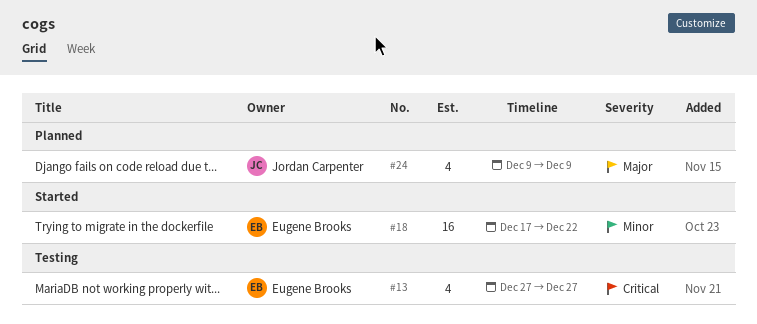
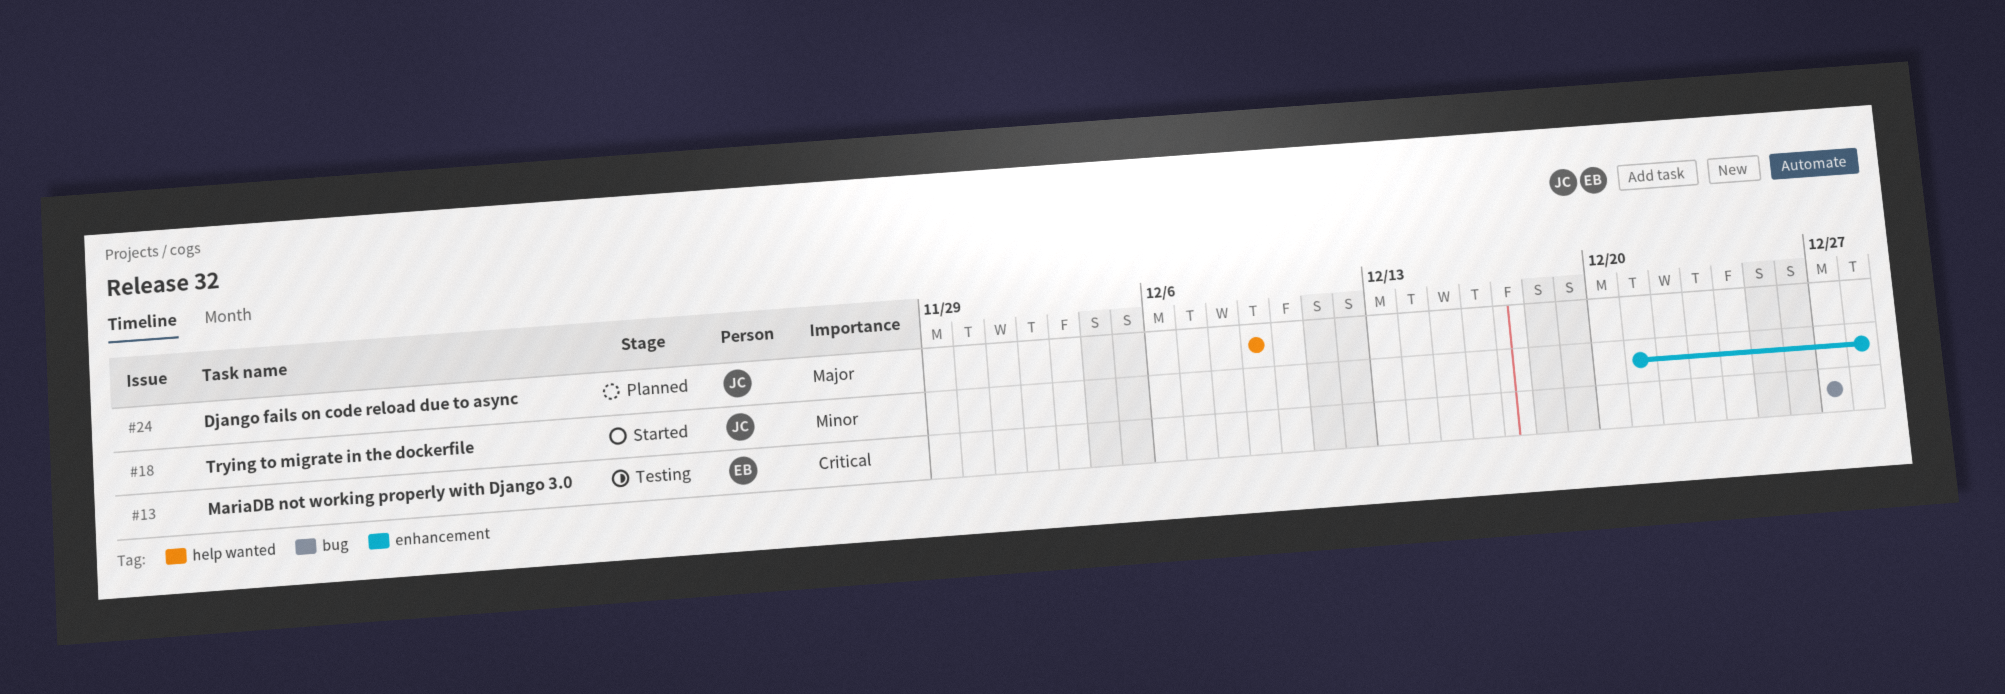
#18, owner: Eugene Brooks -> Jordan Carpenter
#18, start: Dec 17 -> Dec 21
#18, due: Dec 22 -> Dec 28

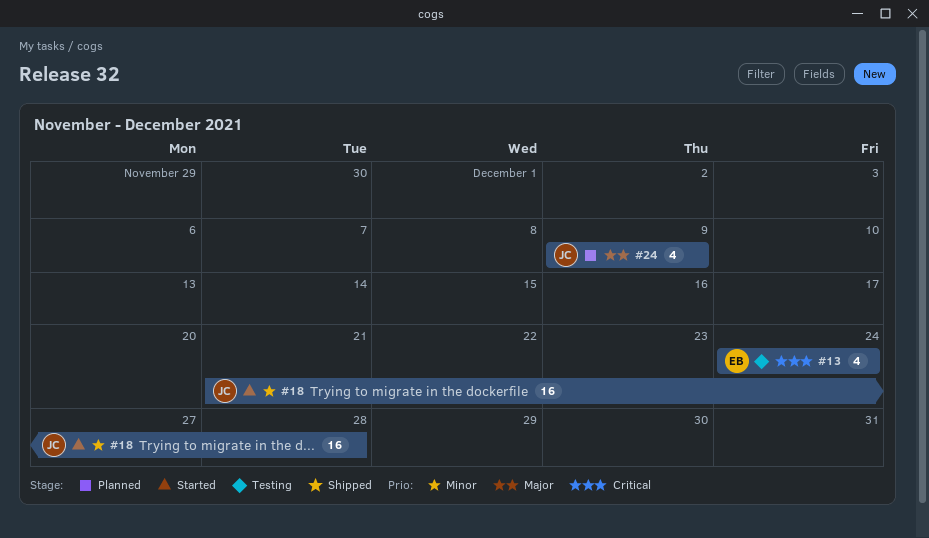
#13, start: Dec 27 -> Dec 24
#13, due: Dec 27 -> Dec 24

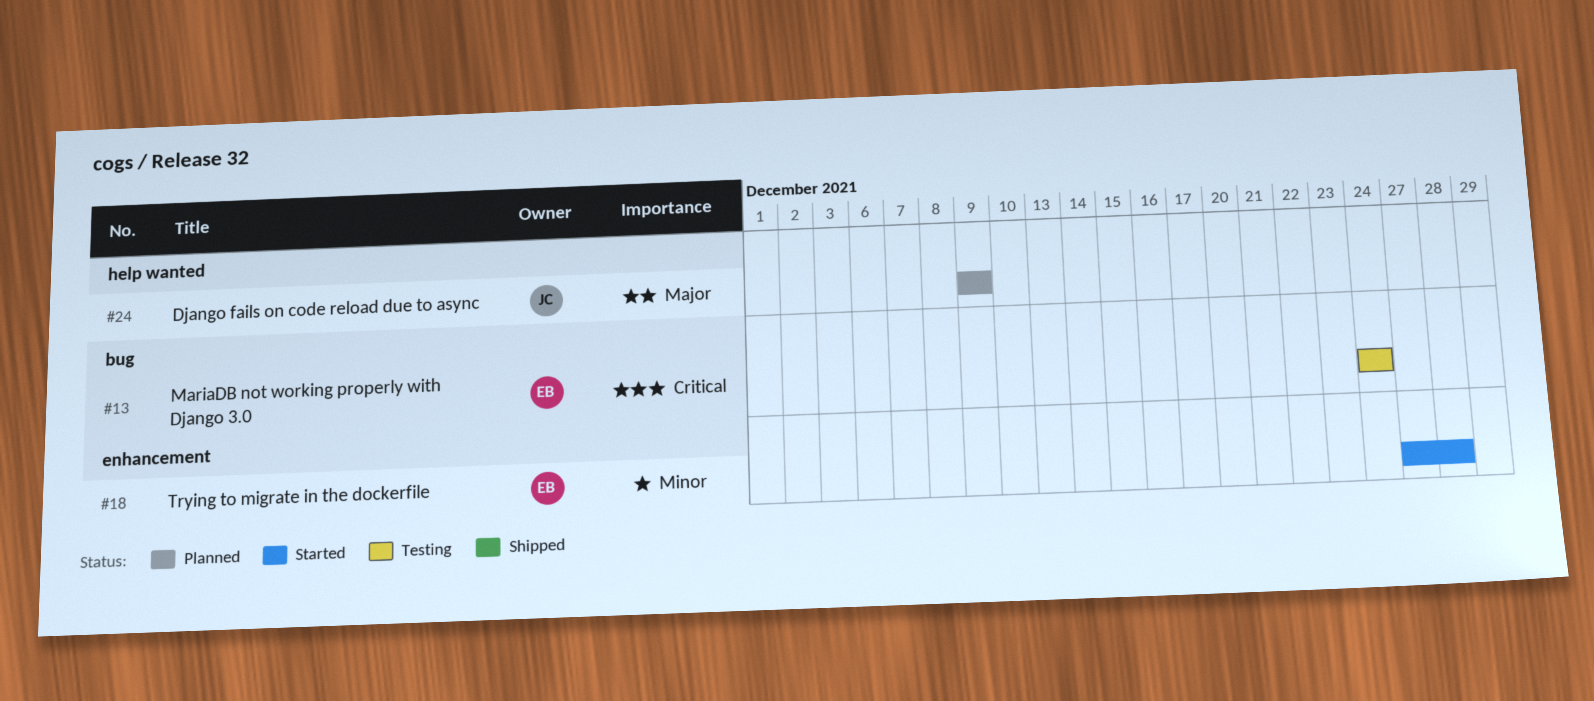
#18, owner: JC -> EB
#18, start: Dec 21 -> Dec 27

